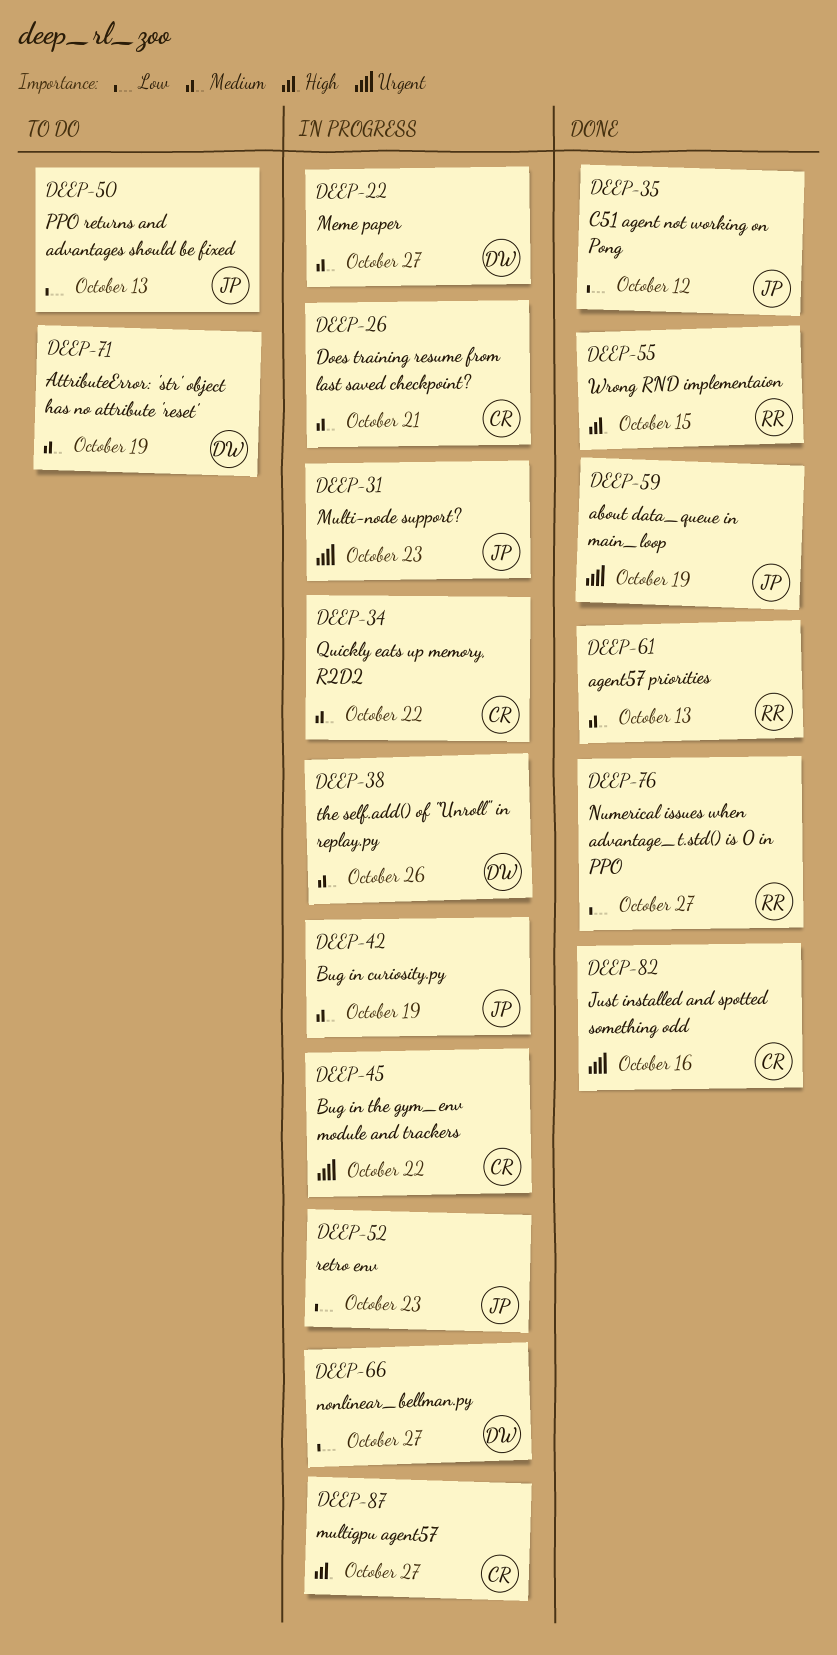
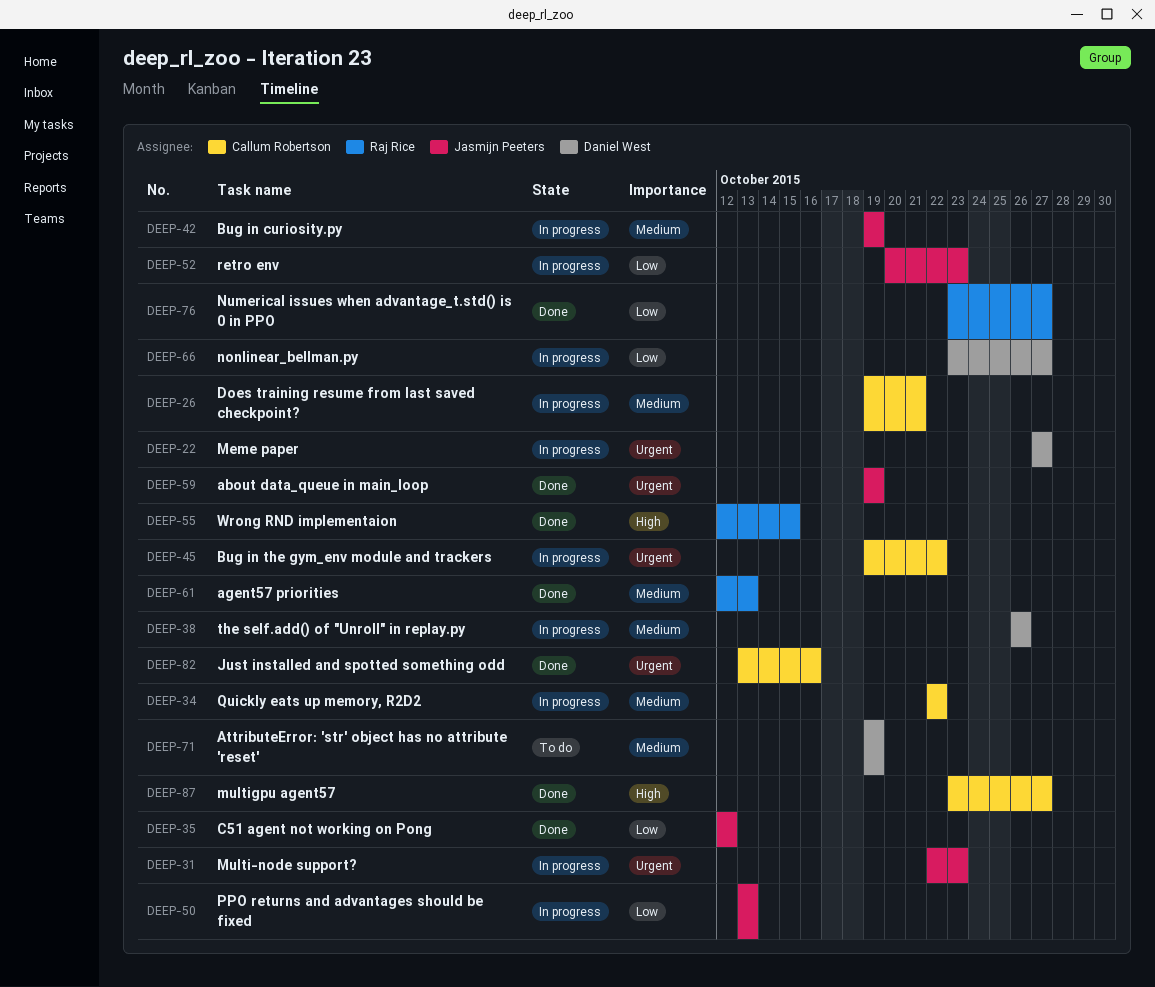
DEEP-22, priority: Medium -> Urgent
DEEP-50, status: To do -> In progress
DEEP-87, status: In progress -> Done

